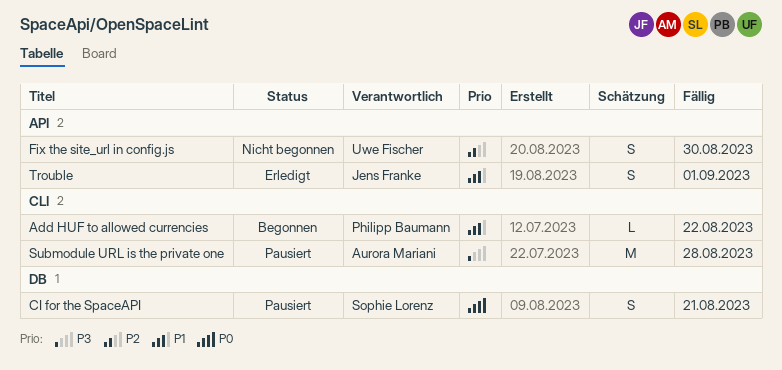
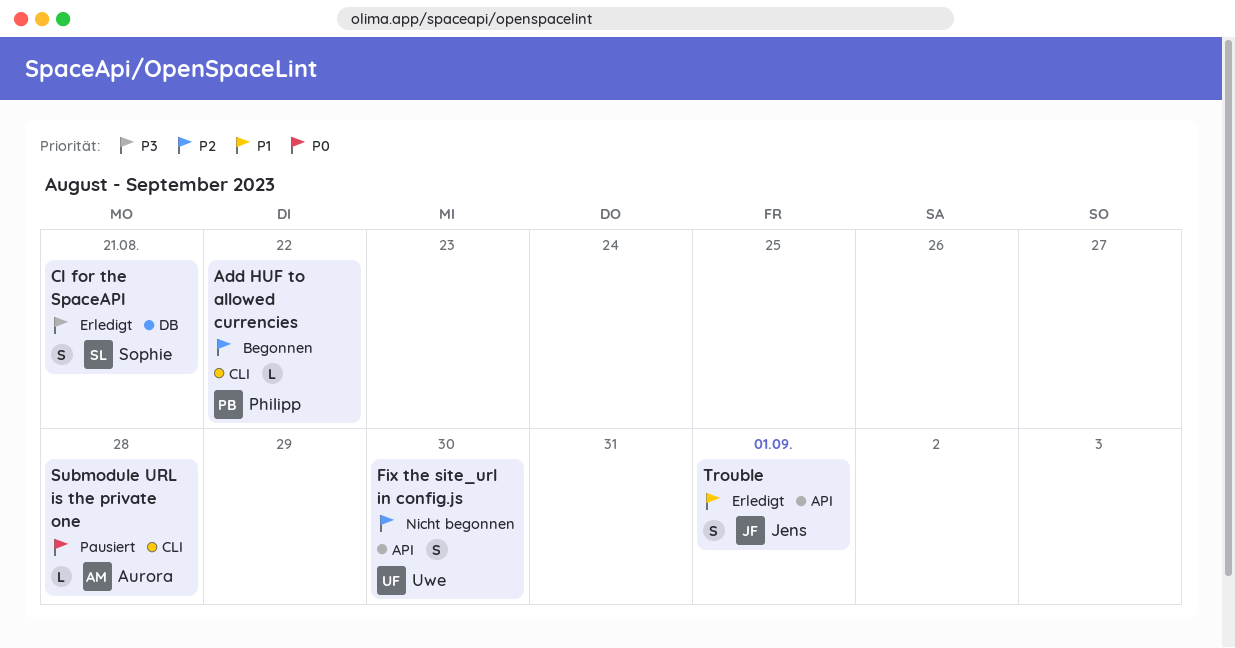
Add HUF to allowed currencies, priority: P1 -> P2
CI for the SpaceAPI, status: Pausiert -> Erledigt
CI for the SpaceAPI, priority: P0 -> P3
Submodule URL is the private one, priority: P3 -> P0
Submodule URL is the private one, estimate: M -> L

